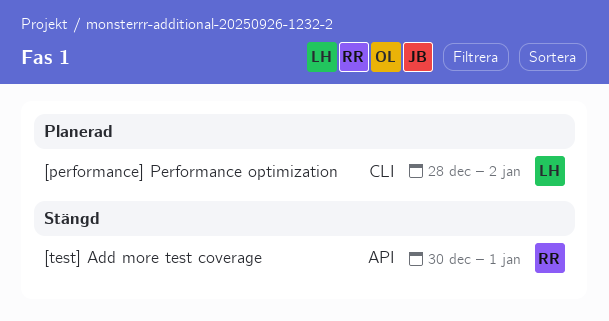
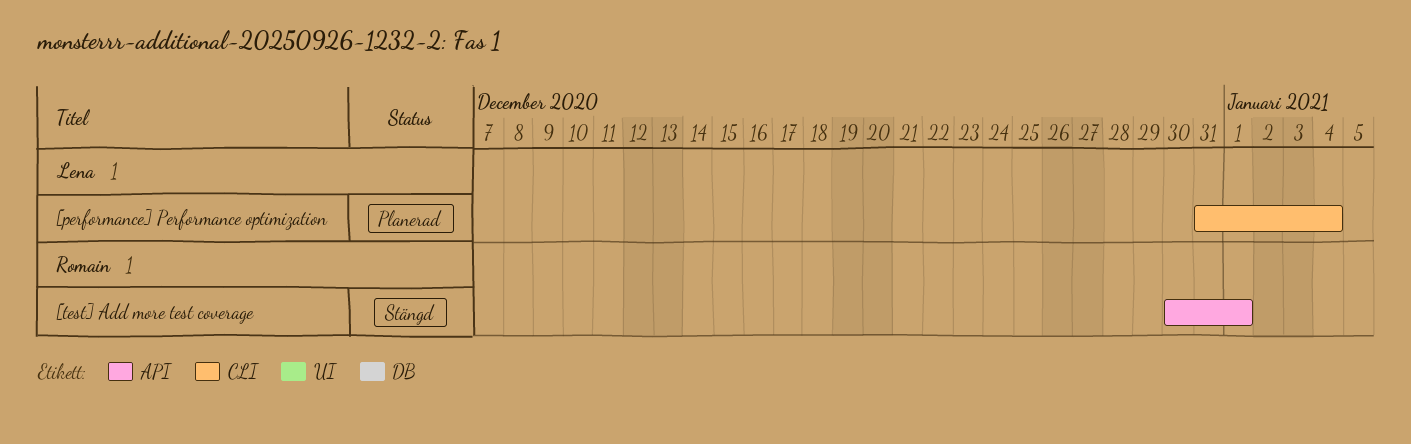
[performance] Performance optimization, start: Dec 28 -> Dec 31
[performance] Performance optimization, due: Jan 2 -> Jan 4

